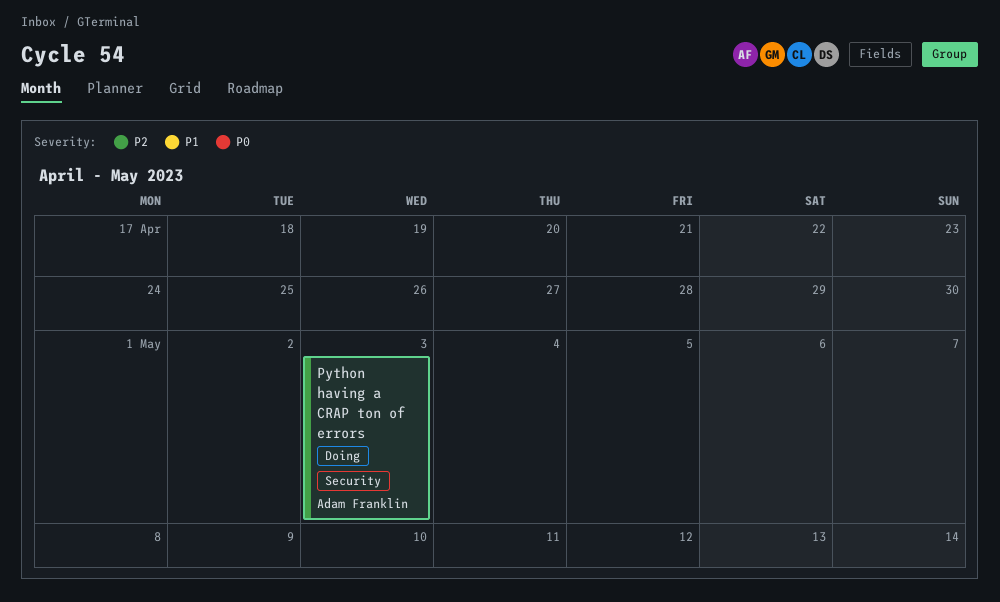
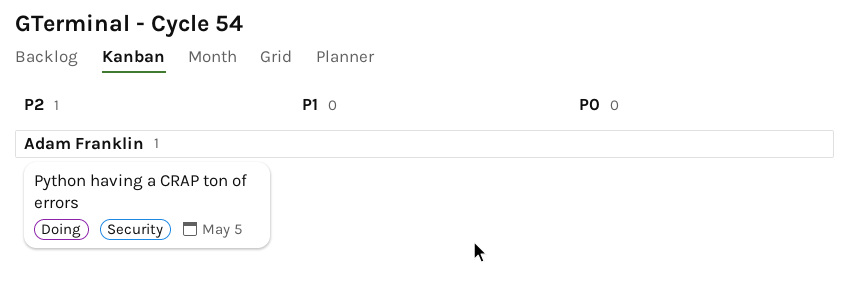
Python having a CRAP ton of errors, due: May 3 -> May 5

